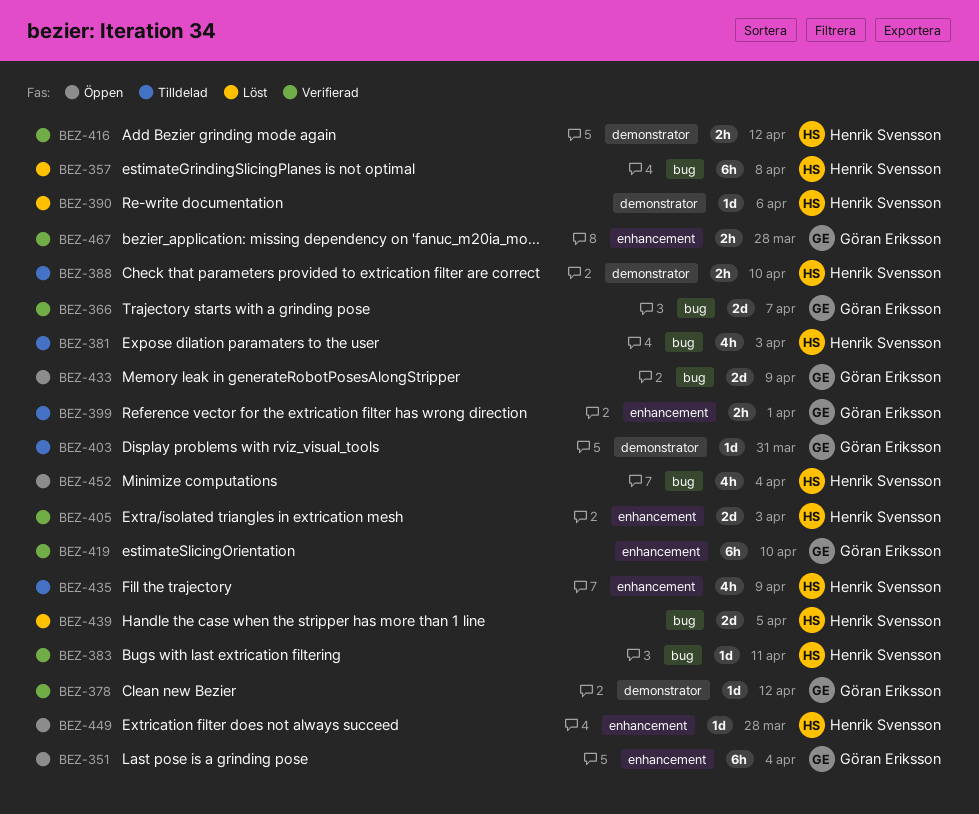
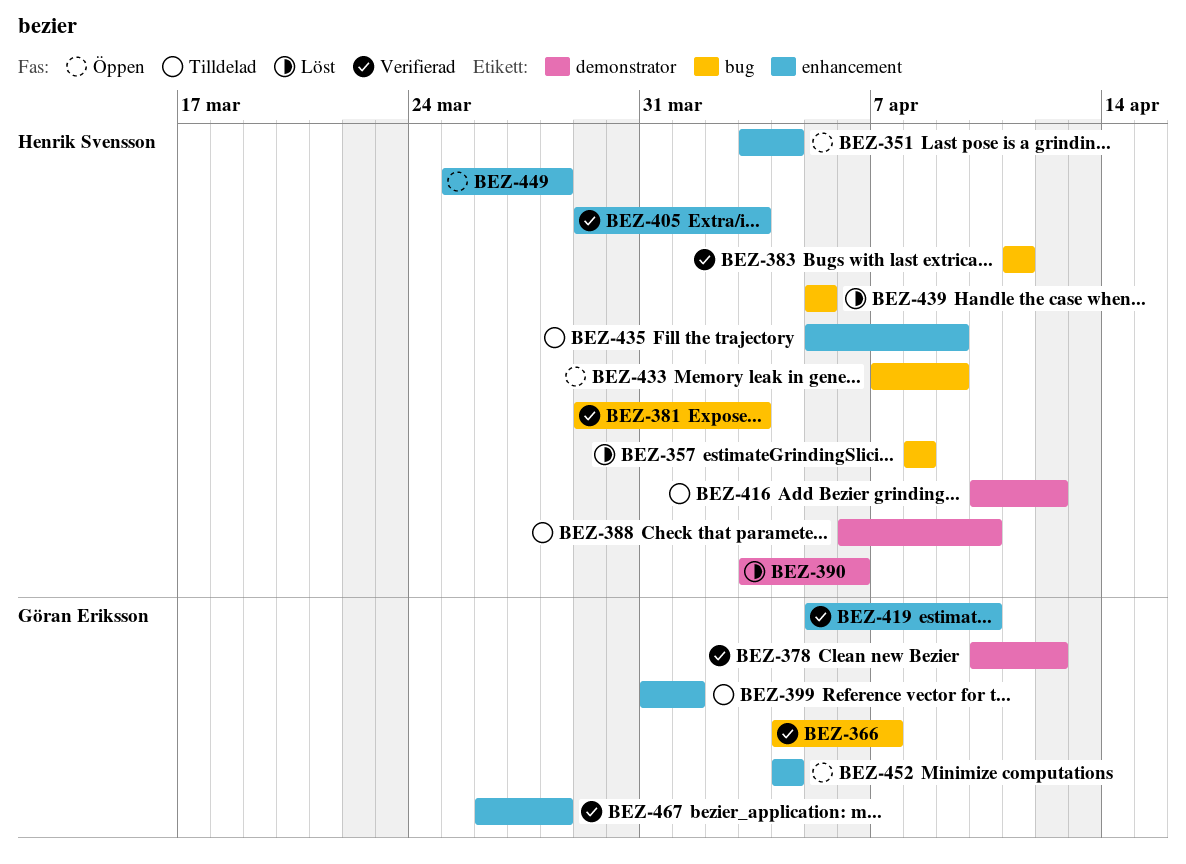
BEZ-351, owner: Göran Eriksson -> Henrik Svensson
BEZ-381, status: Tilldelad -> Verifierad
BEZ-403: present -> none
BEZ-416, status: Verifierad -> Tilldelad
BEZ-433, owner: Göran Eriksson -> Henrik Svensson
BEZ-452, owner: Henrik Svensson -> Göran Eriksson
BEZ-452, label: bug -> enhancement

